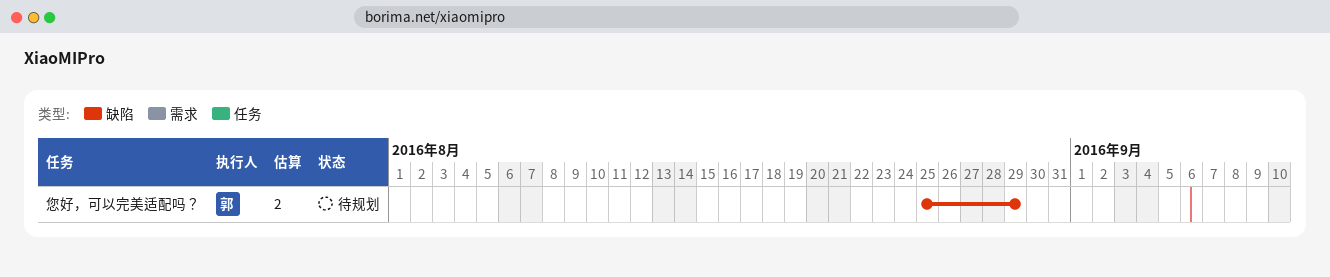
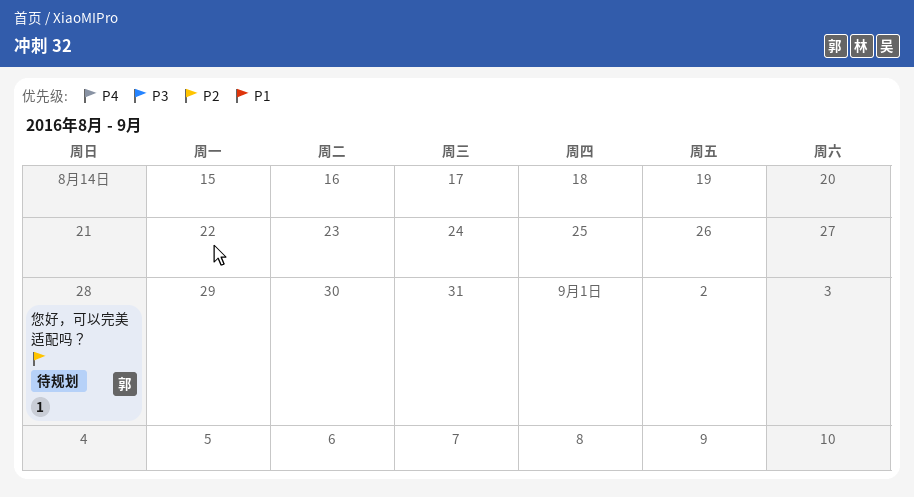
您好，可以完美适配吗？, estimate: 2 -> 1
您好，可以完美适配吗？, due: Aug 29 -> Aug 28

